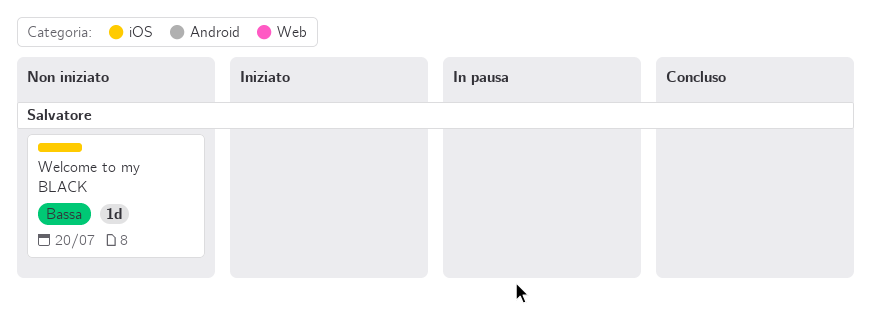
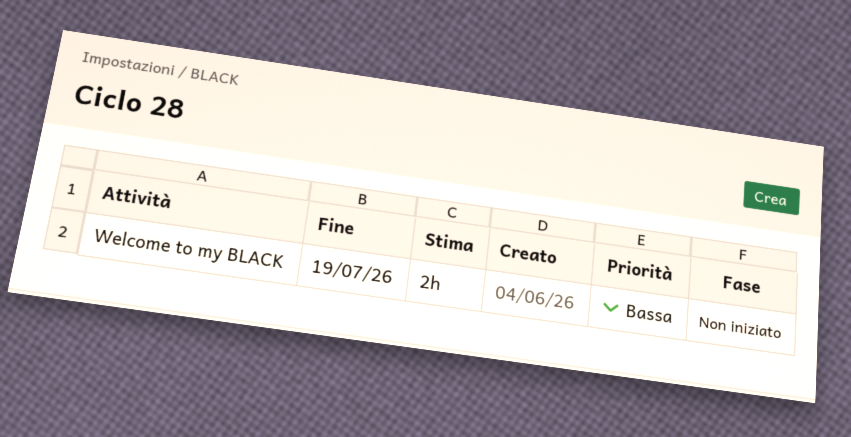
Welcome to my BLACK, estimate: 1d -> 2h
Welcome to my BLACK, due: Jul 20 -> Jul 19

